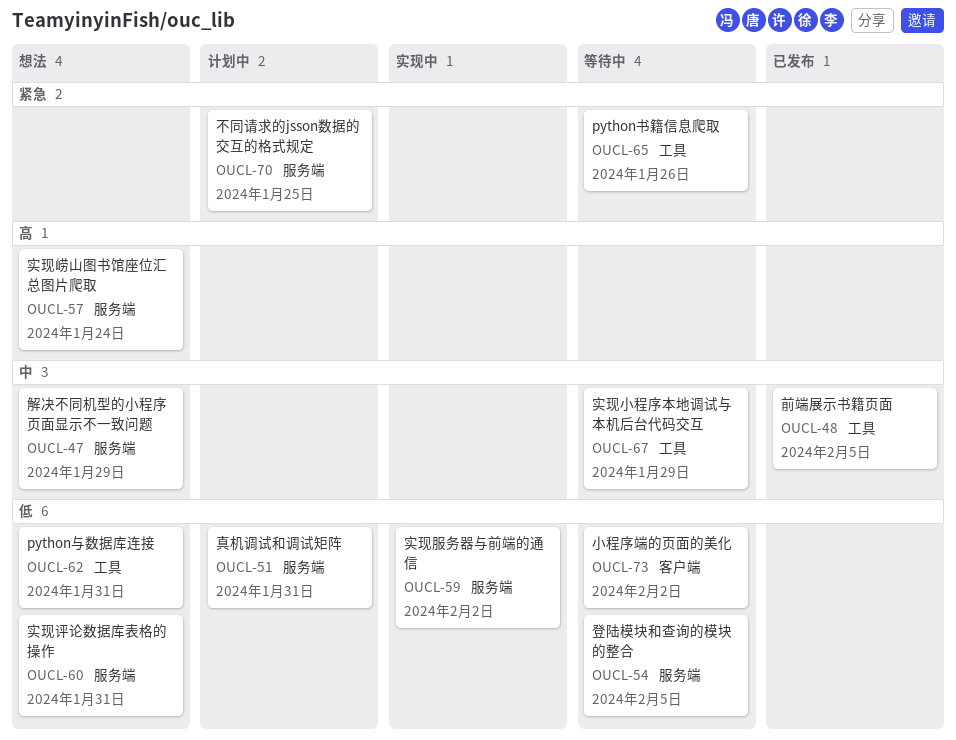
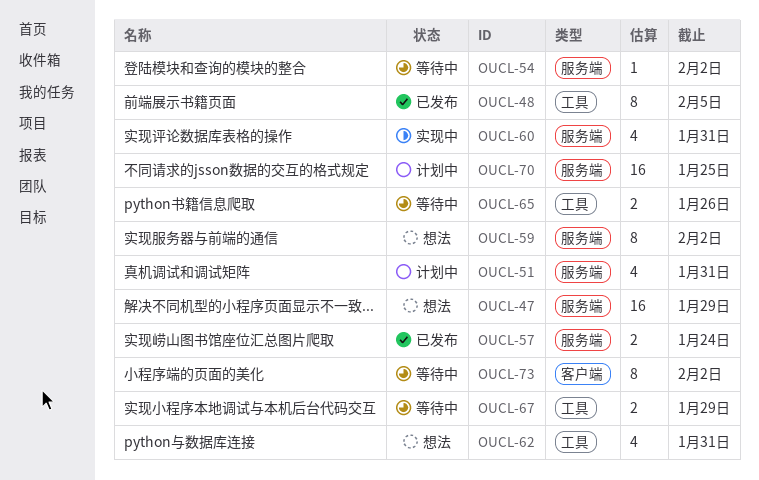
OUCL-54, due: Feb 5 -> Feb 2
OUCL-57, status: 想法 -> 已发布
OUCL-59, status: 实现中 -> 想法
OUCL-60, status: 想法 -> 实现中

